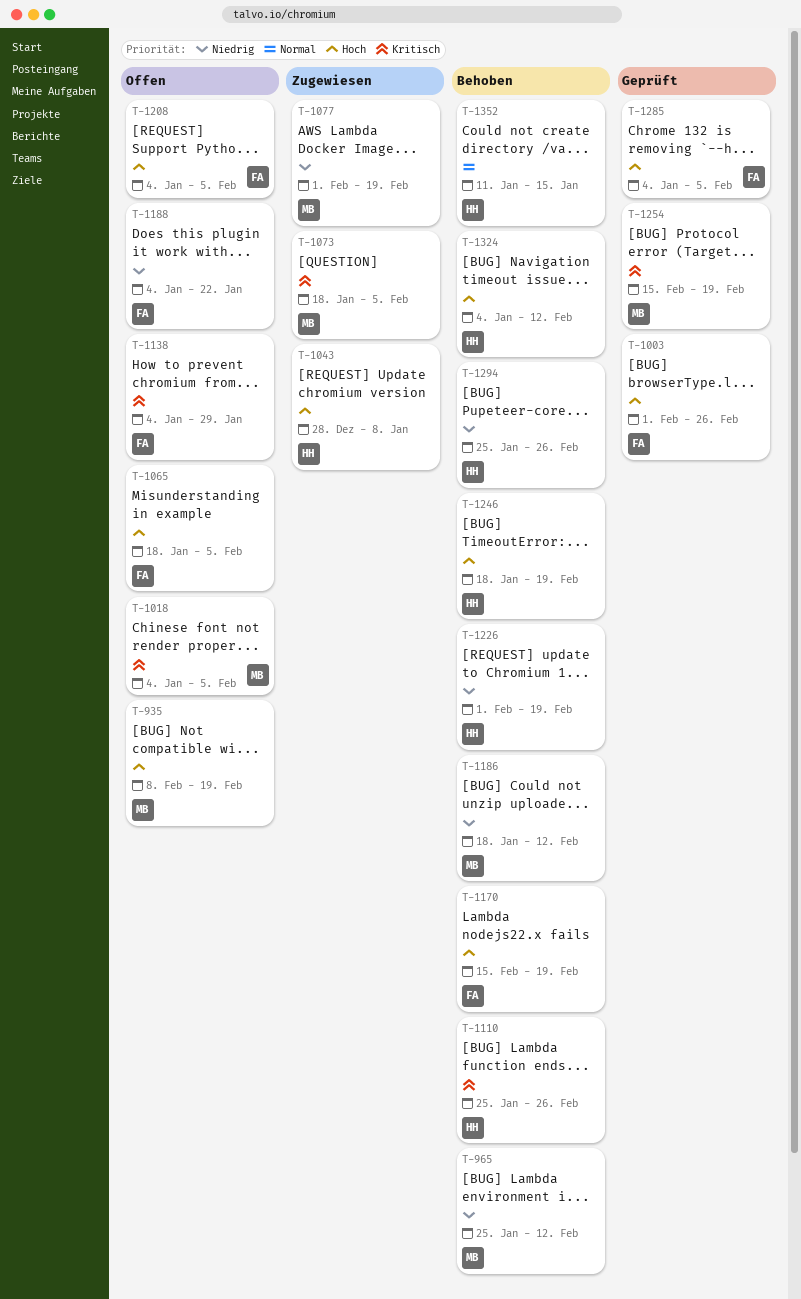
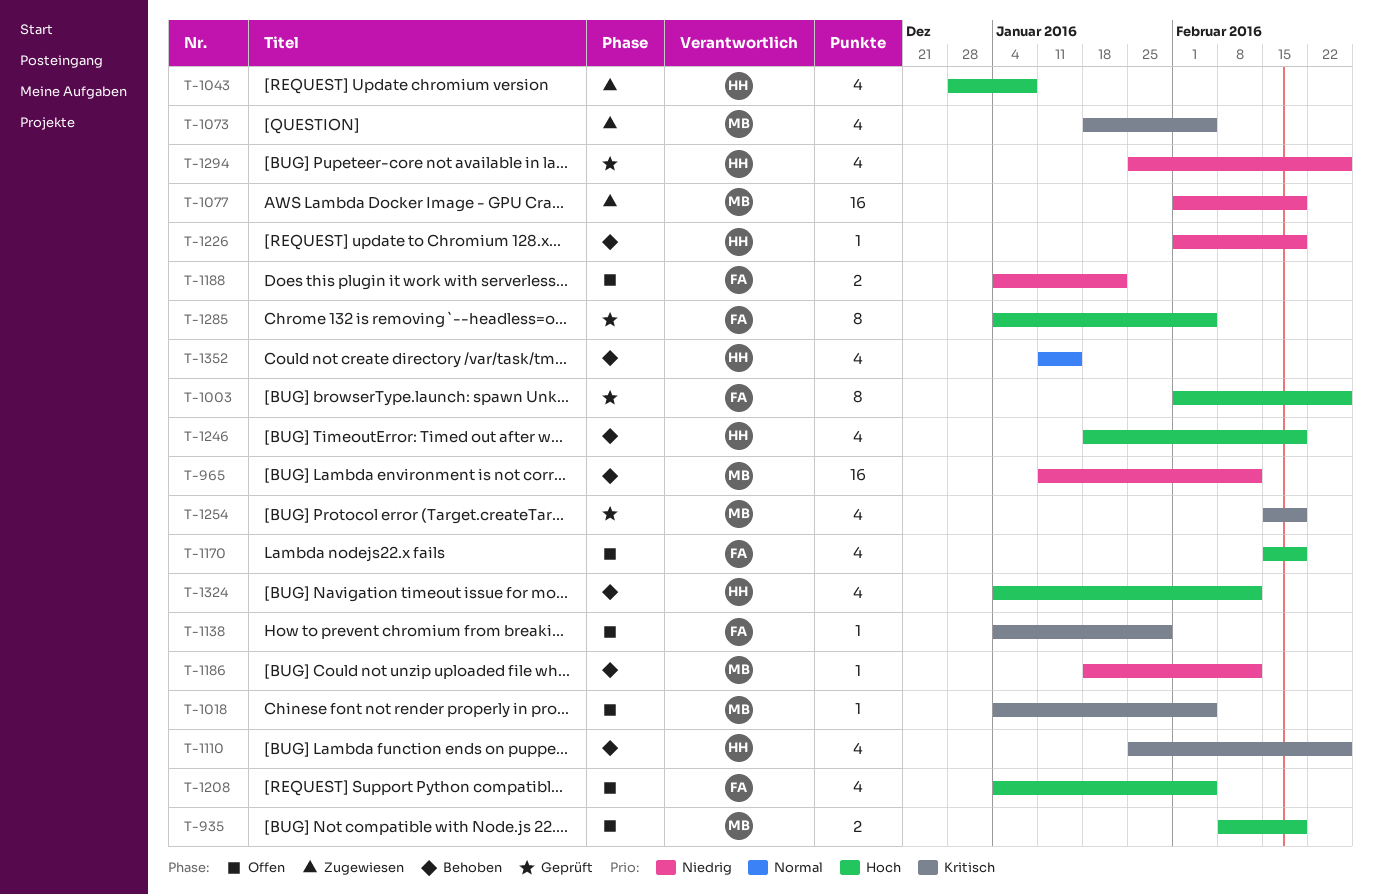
T-965, start: Jan 25 -> Jan 11
T-1065: present -> none
T-1170, status: Behoben -> Offen
T-1294, status: Behoben -> Geprüft

